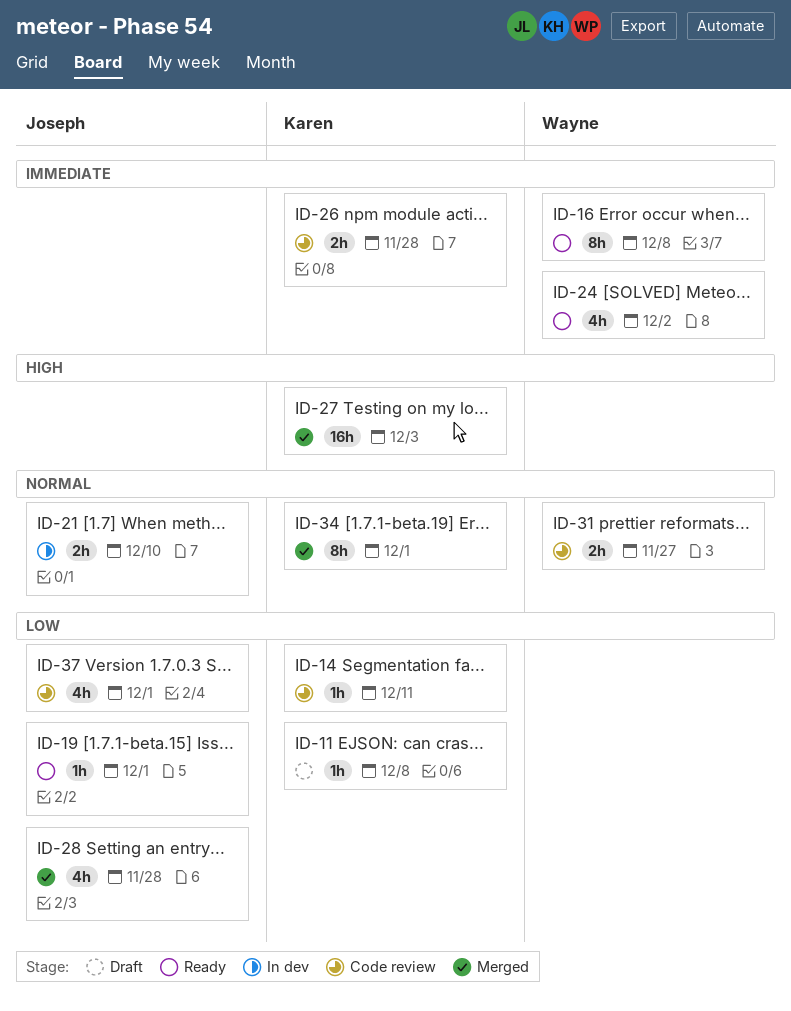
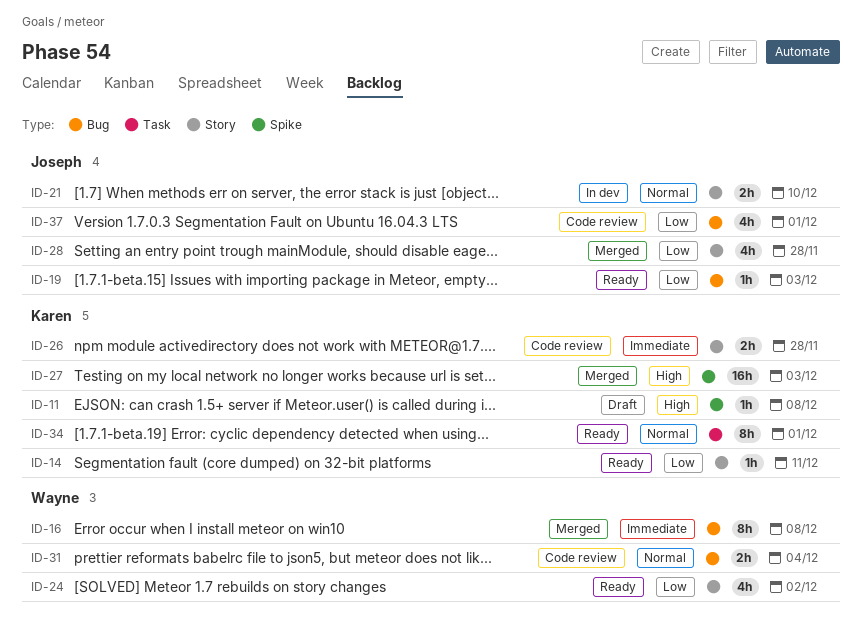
ID-11, priority: Low -> High
ID-14, status: Code review -> Ready
ID-16, status: Ready -> Merged
ID-19, due: Dec 1 -> Dec 3
ID-24, priority: Immediate -> Low
ID-31, due: Nov 27 -> Dec 4
ID-34, status: Merged -> Ready

